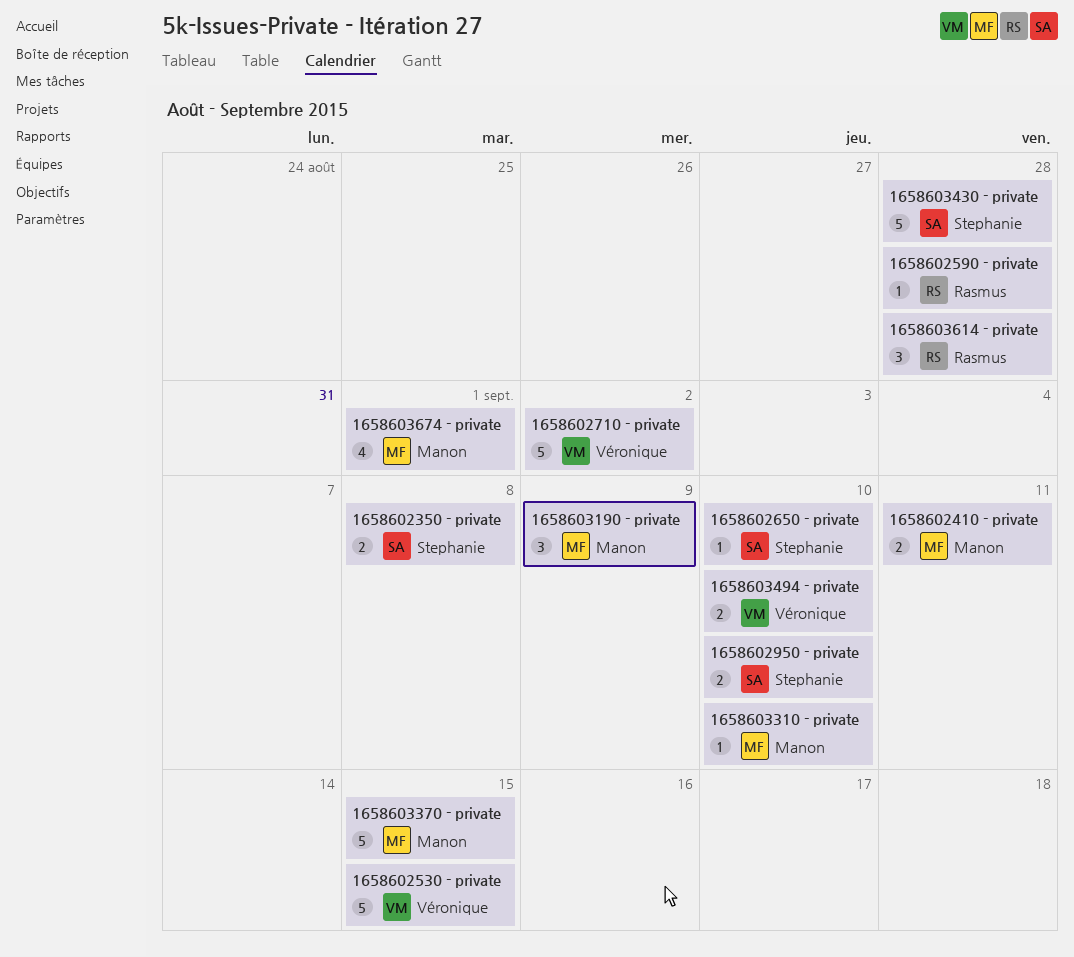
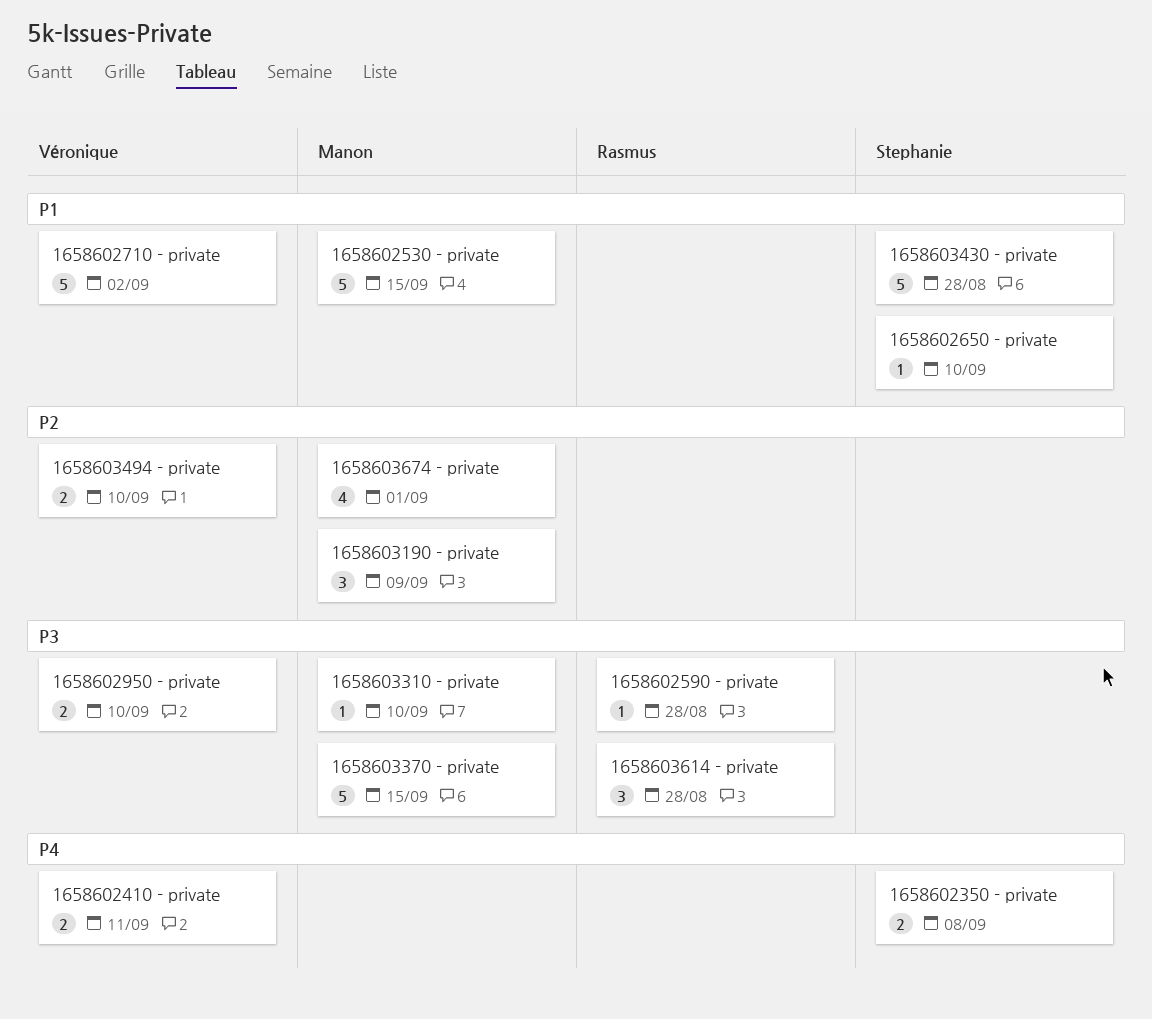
1658602410 - private, owner: Manon -> Véronique
1658602530 - private, owner: Véronique -> Manon
1658602950 - private, owner: Stephanie -> Véronique

